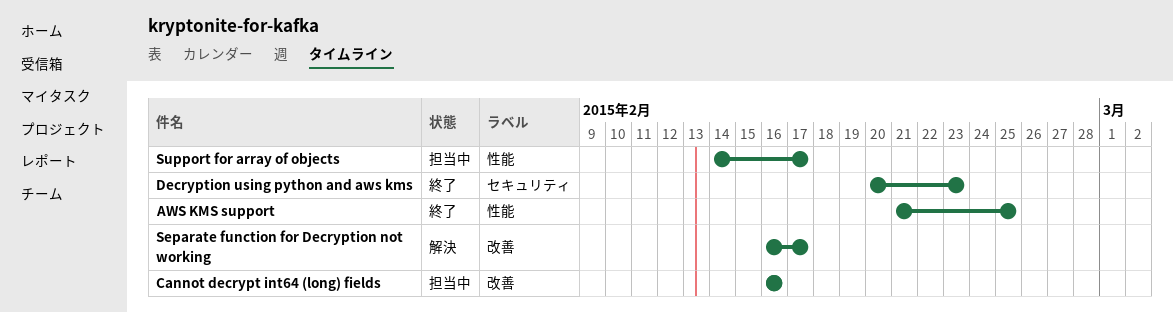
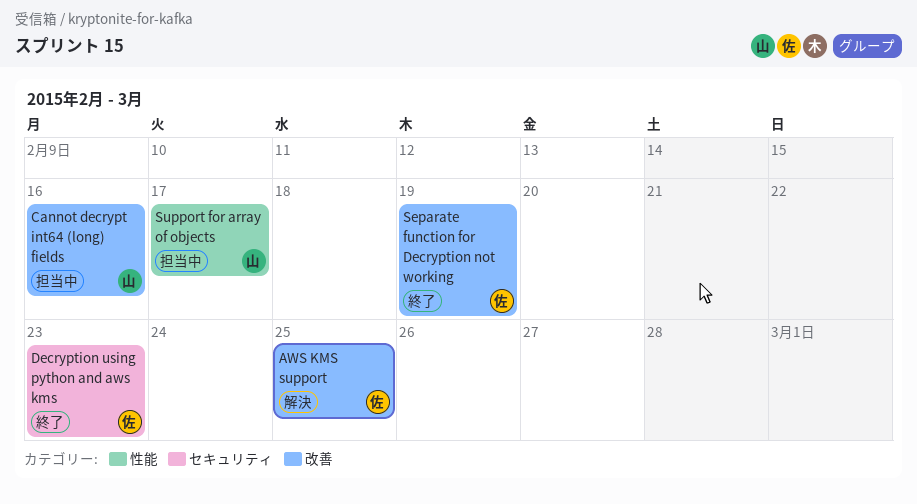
AWS KMS support, status: 終了 -> 解決
AWS KMS support, label: 性能 -> 改善
Separate function for Decryption not working, status: 解決 -> 終了
Separate function for Decryption not working, due: Feb 17 -> Feb 19

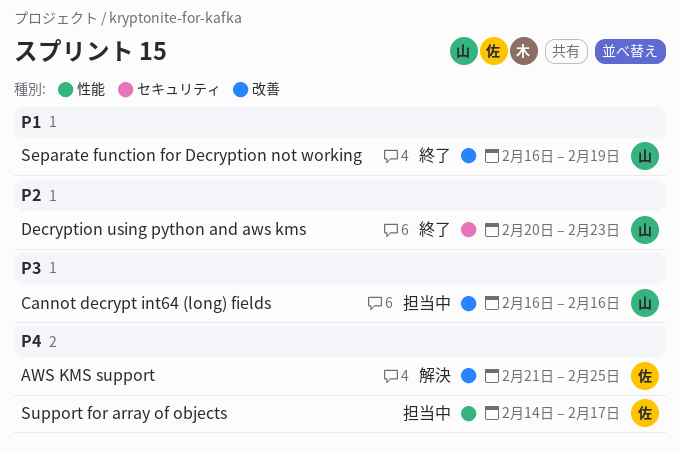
Decryption using python and aws kms, owner: 佐 -> 山
Separate function for Decryption not working, owner: 佐 -> 山
Support for array of objects, owner: 山 -> 佐

